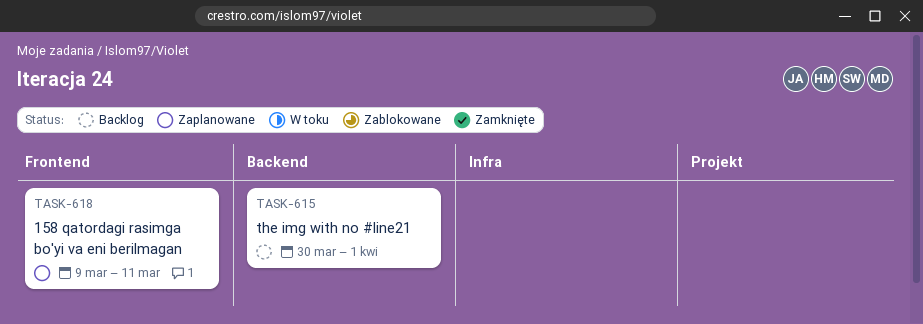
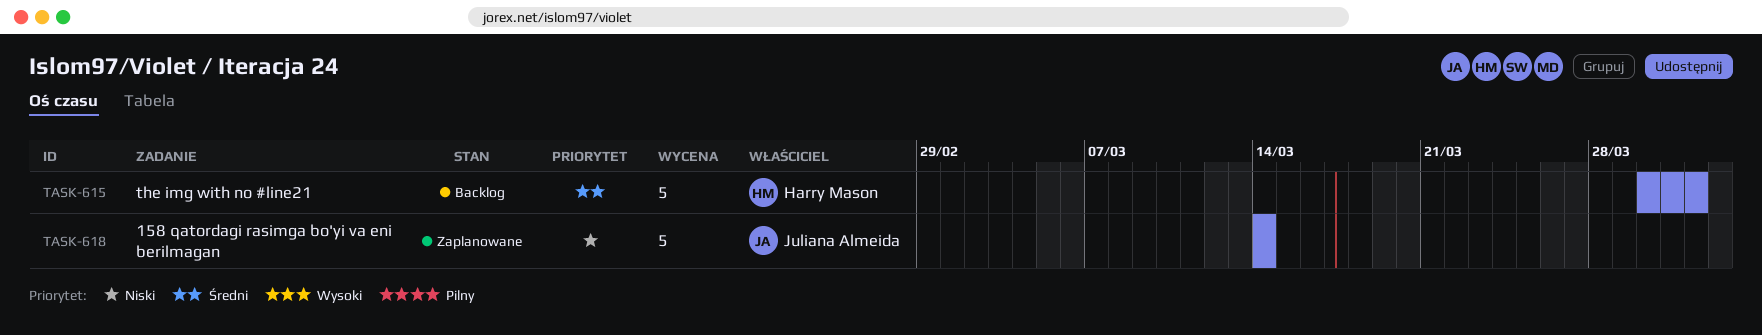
TASK-618, start: Mar 9 -> Mar 14
TASK-618, due: Mar 11 -> Mar 14

